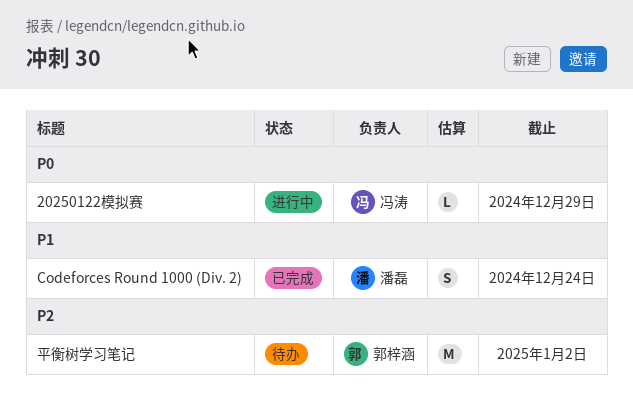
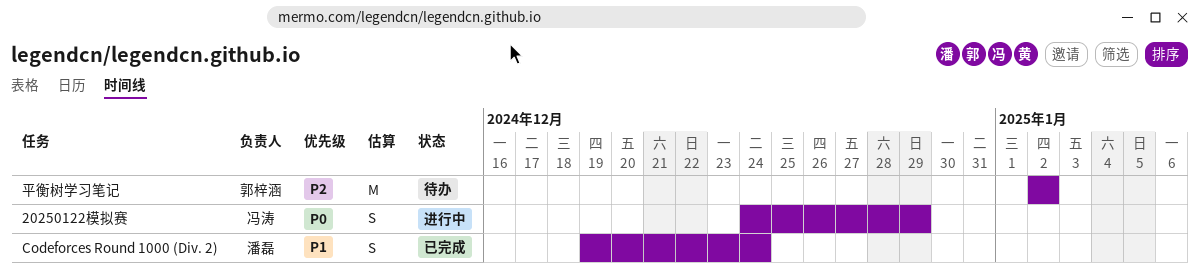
20250122模拟赛, estimate: L -> S

